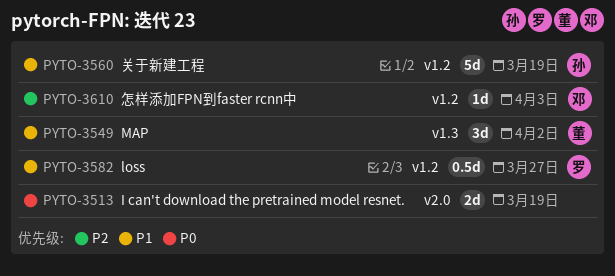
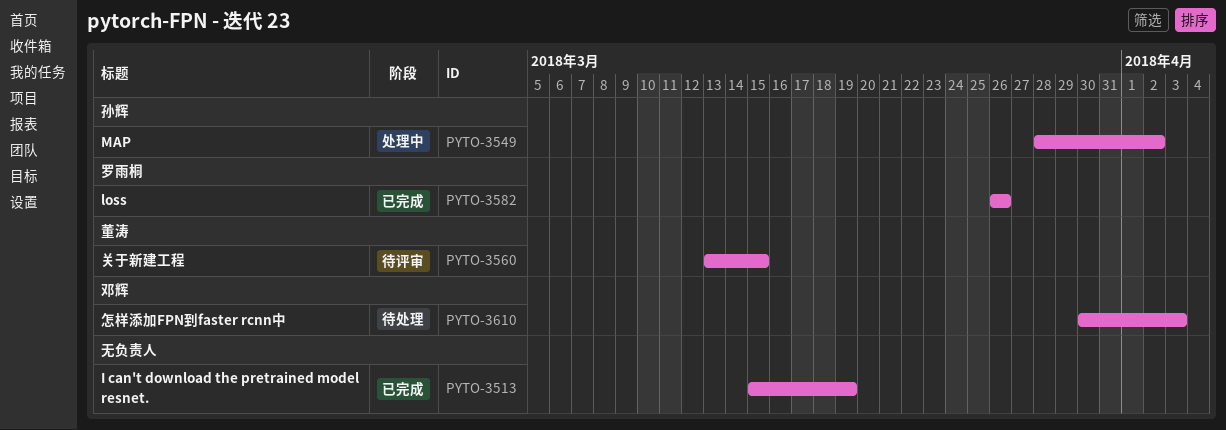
PYTO-3549, owner: 董涛 -> 孙辉
PYTO-3560, owner: 孙辉 -> 董涛
PYTO-3560, due: Mar 19 -> Mar 15
PYTO-3582, due: Mar 27 -> Mar 26

